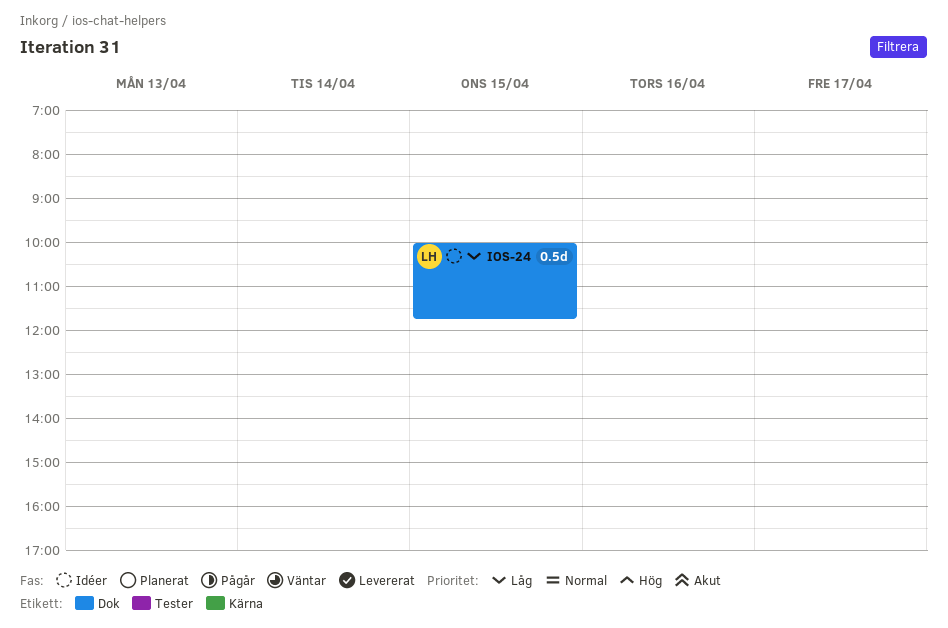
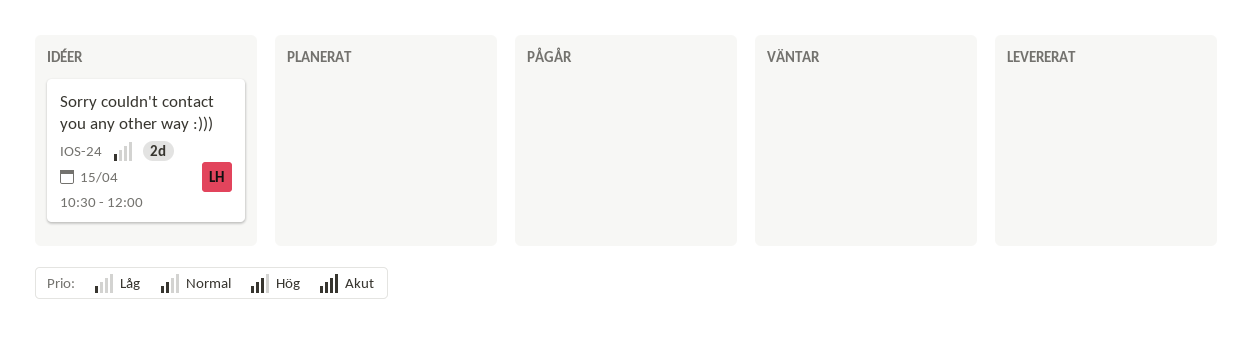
IOS-24, estimate: 0.5d -> 2d
IOS-24, begins: 10:00 -> 10:30
IOS-24, ends: 11:45 -> 12:00

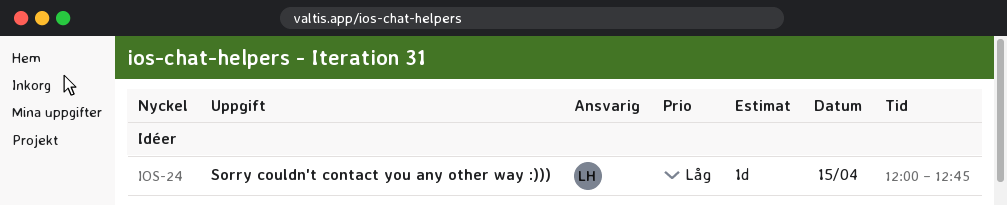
IOS-24, estimate: 2d -> 1d
IOS-24, begins: 10:30 -> 12:00
IOS-24, ends: 12:00 -> 12:45

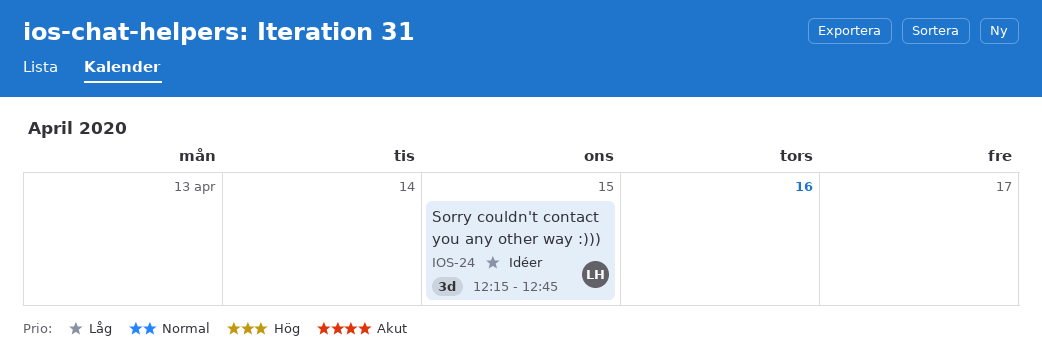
IOS-24, estimate: 1d -> 3d
IOS-24, begins: 12:00 -> 12:15

